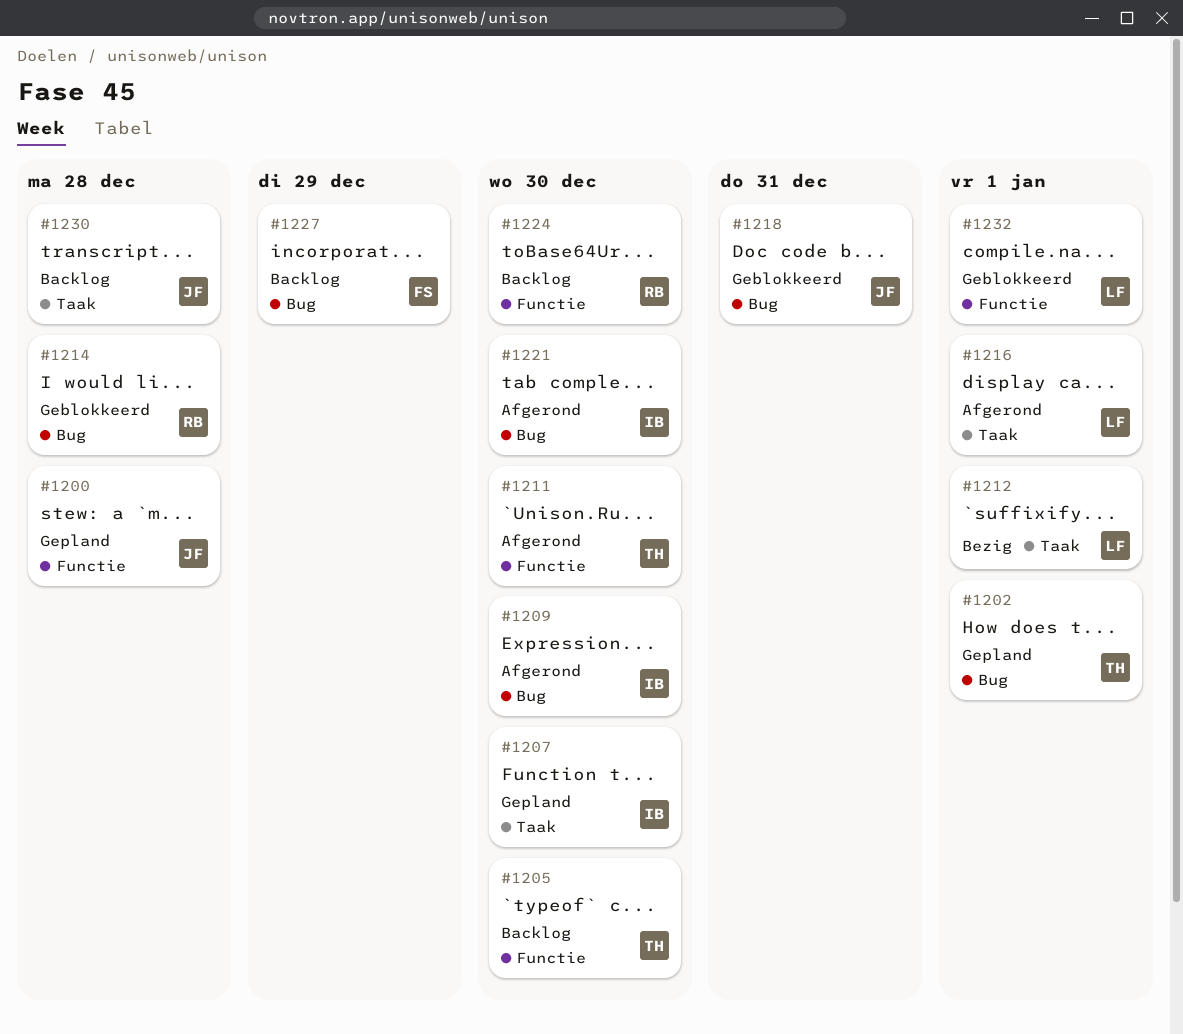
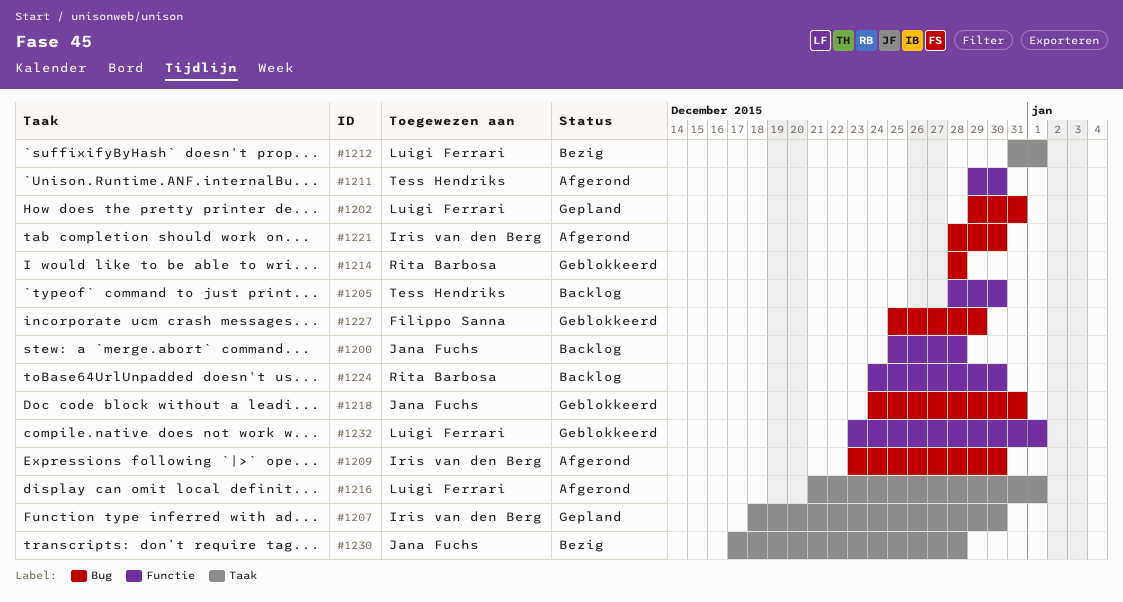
#1200, status: Gepland -> Backlog
#1202, owner: Tess Hendriks -> Luigi Ferrari
#1202, due: Jan 1 -> Dec 31
#1227, status: Backlog -> Geblokkeerd
#1230, status: Backlog -> Bezig

